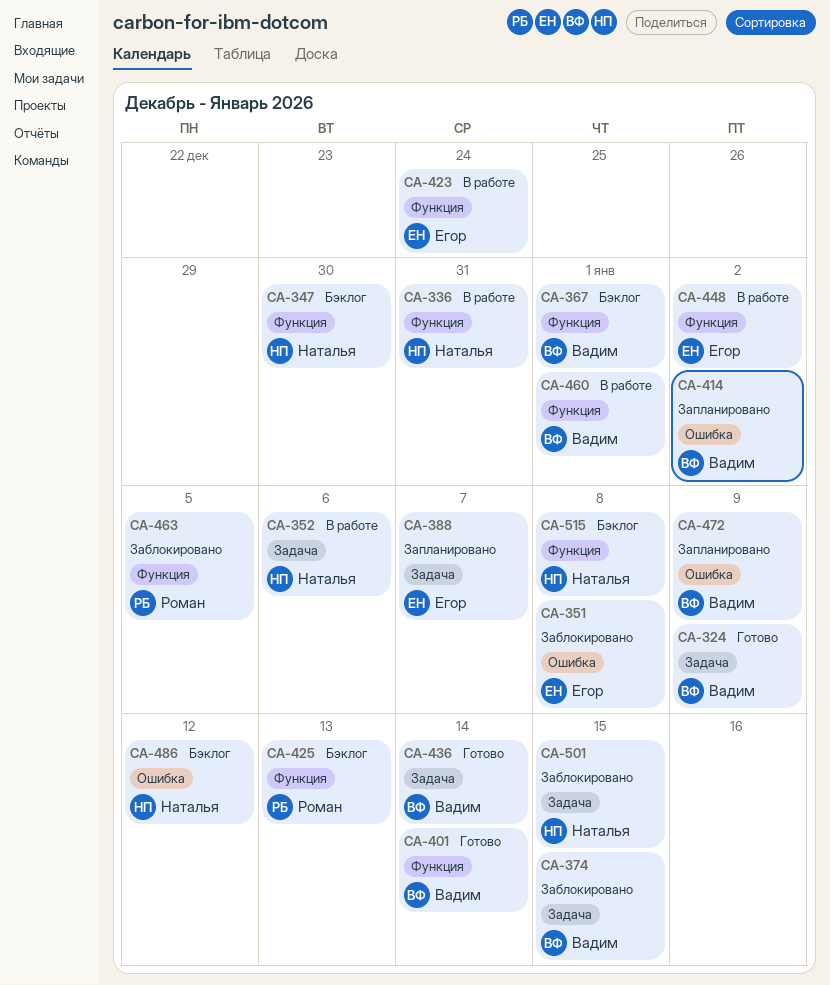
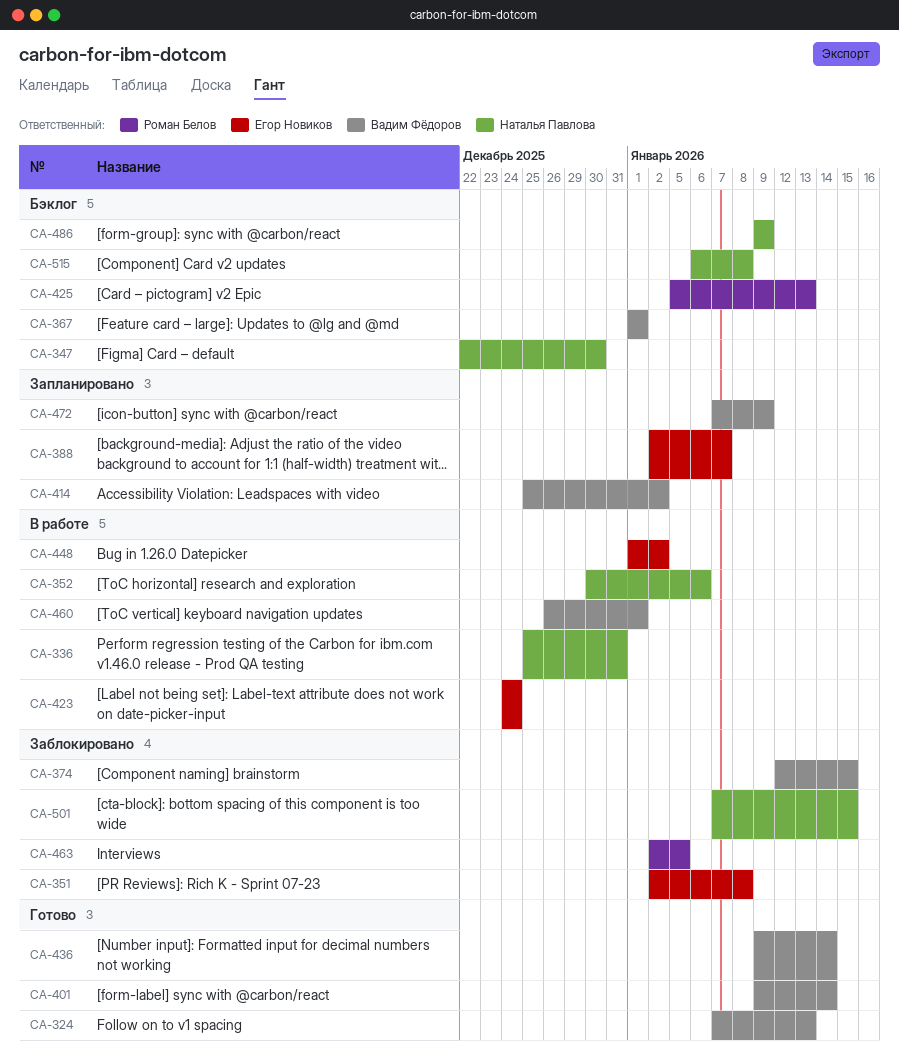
CA-324, due: Jan 9 -> Jan 13
CA-486, due: Jan 12 -> Jan 9

